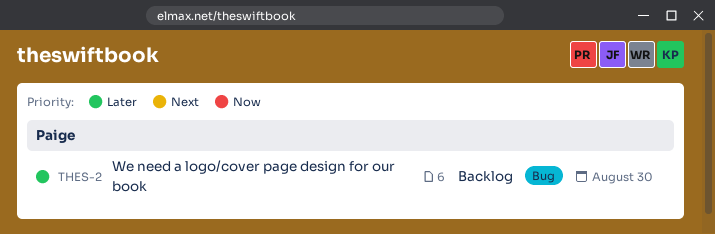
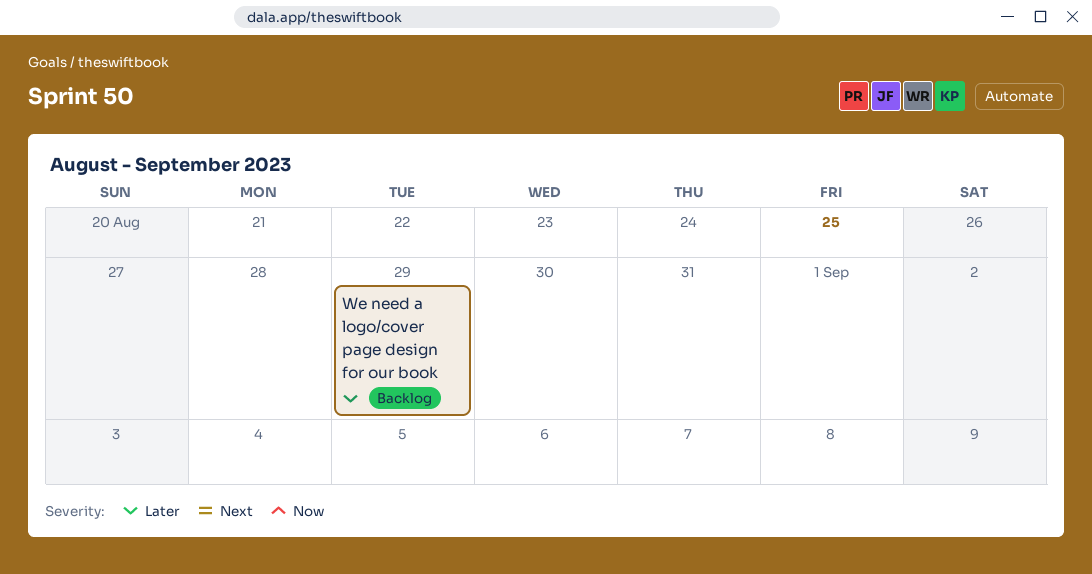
We need a logo/cover page design for our book, due: Aug 30 -> Aug 29

